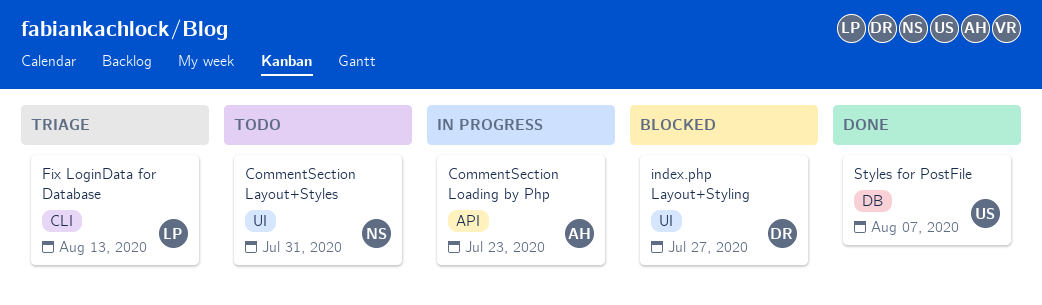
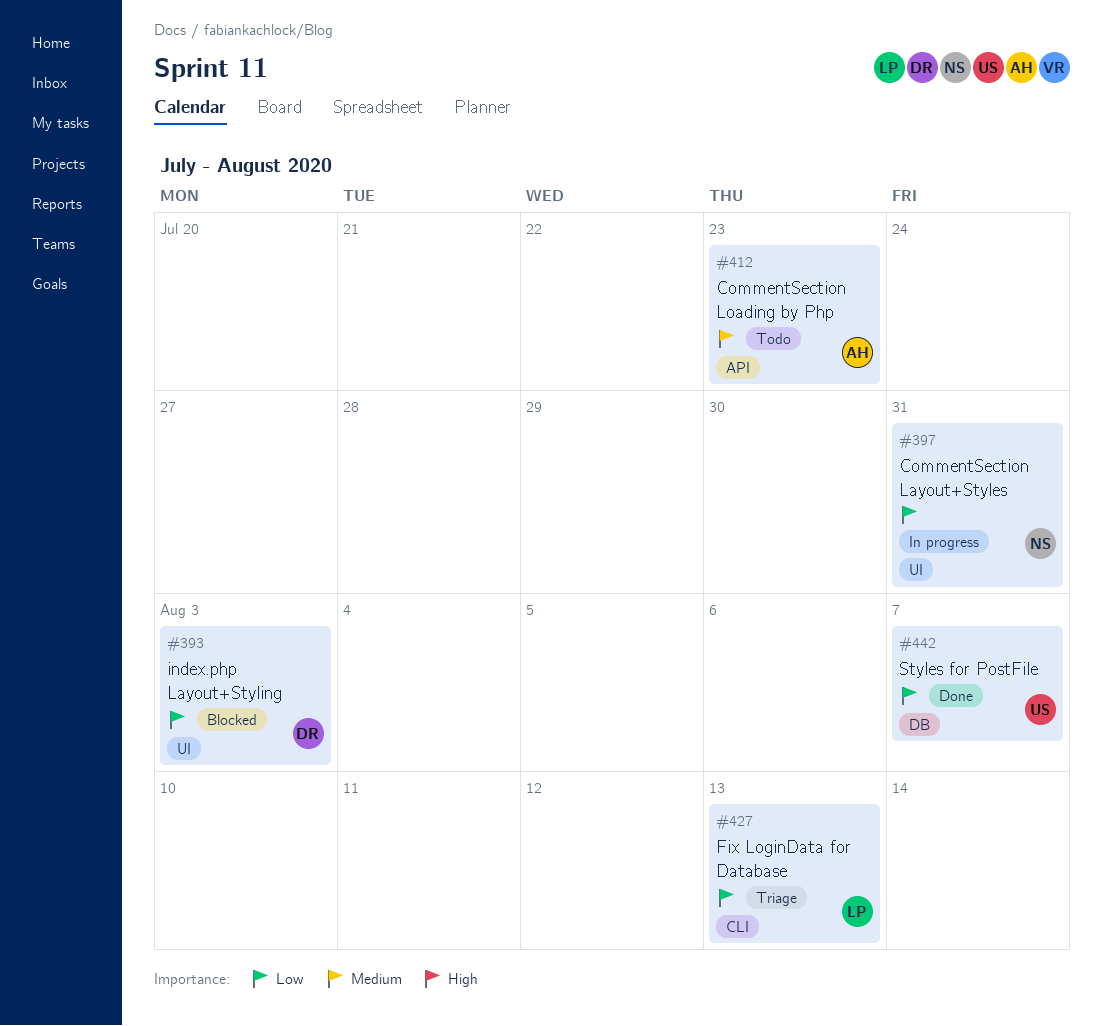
CommentSection Layout+Styles, status: Todo -> In progress
CommentSection Loading by Php, status: In progress -> Todo
index.php Layout+Styling, due: Jul 27 -> Aug 3

